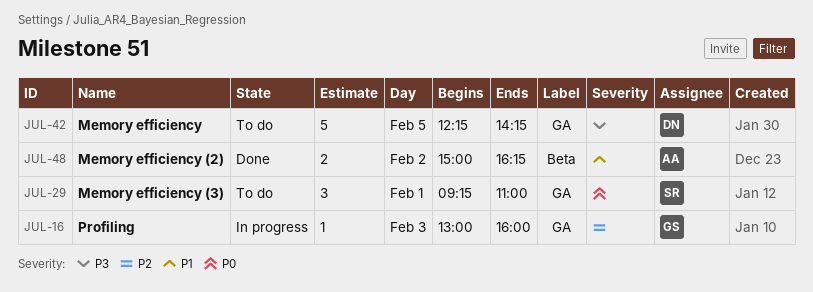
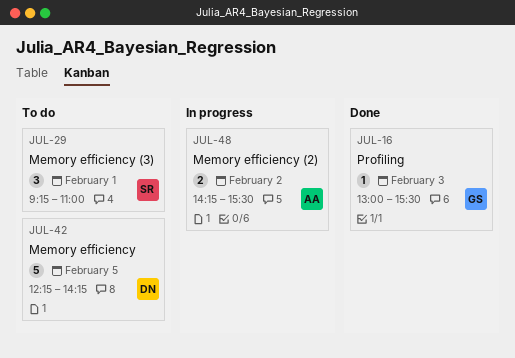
JUL-16, status: In progress -> Done
JUL-16, ends: 16:00 -> 15:30
JUL-48, status: Done -> In progress
JUL-48, begins: 15:00 -> 14:15
JUL-48, ends: 16:15 -> 15:30

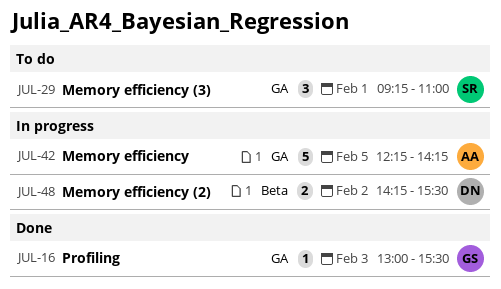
JUL-42, status: To do -> In progress
JUL-42, owner: DN -> AA
JUL-48, owner: AA -> DN

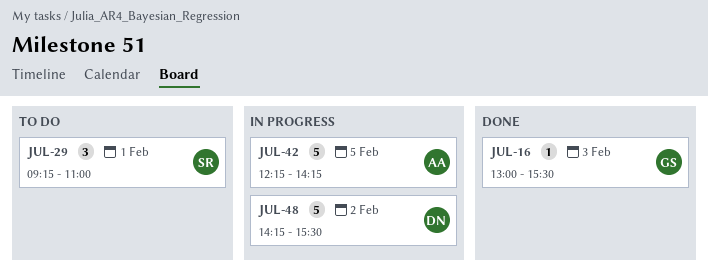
JUL-48, estimate: 2 -> 5

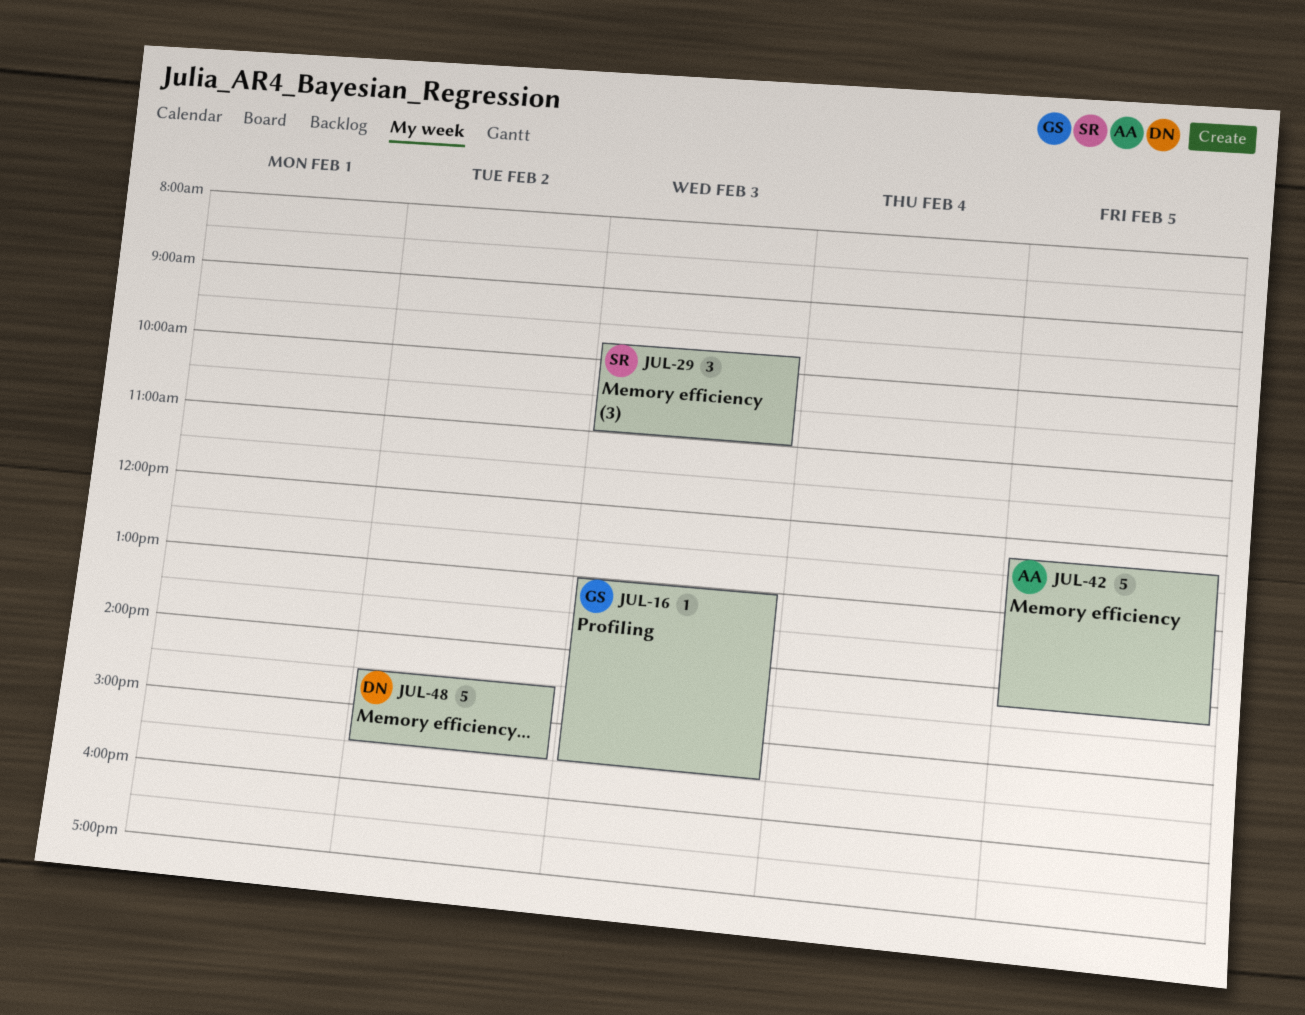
JUL-29, day: Feb 1 -> Feb 3
JUL-29, begins: 09:15 -> 09:45
JUL-48, begins: 14:15 -> 14:30

